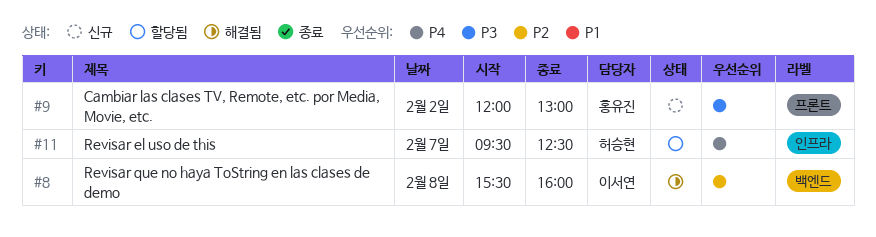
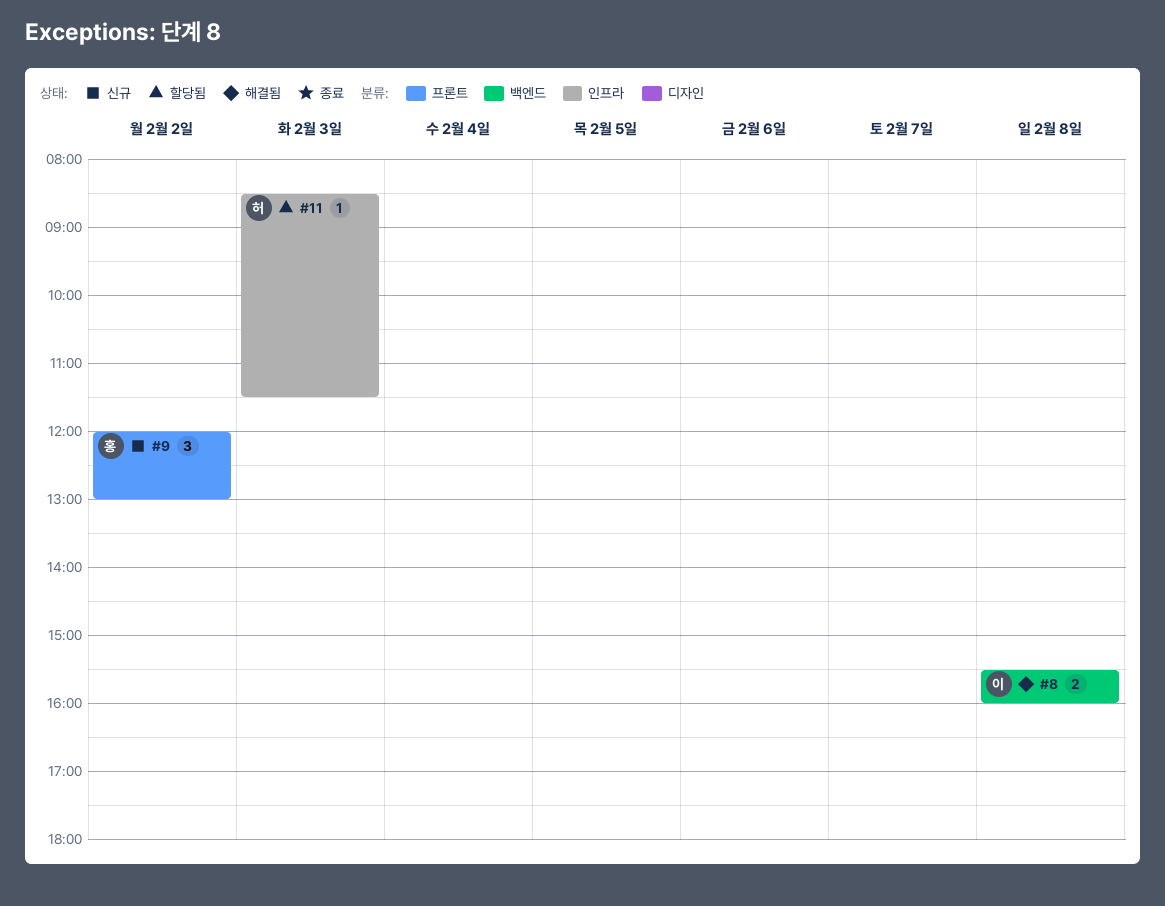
#11, day: Feb 7 -> Feb 3
#11, begins: 09:30 -> 08:30
#11, ends: 12:30 -> 11:30

